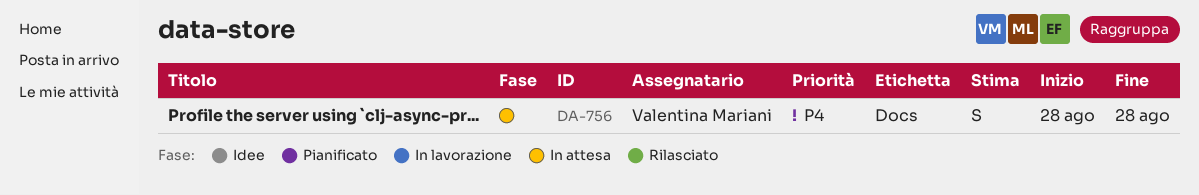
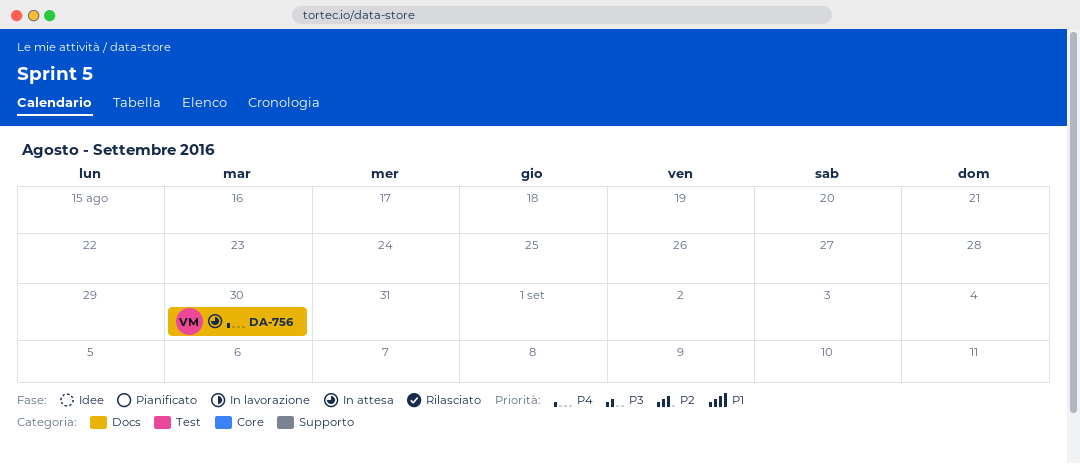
DA-756, start: Aug 28 -> Aug 30
DA-756, due: Aug 28 -> Aug 30

